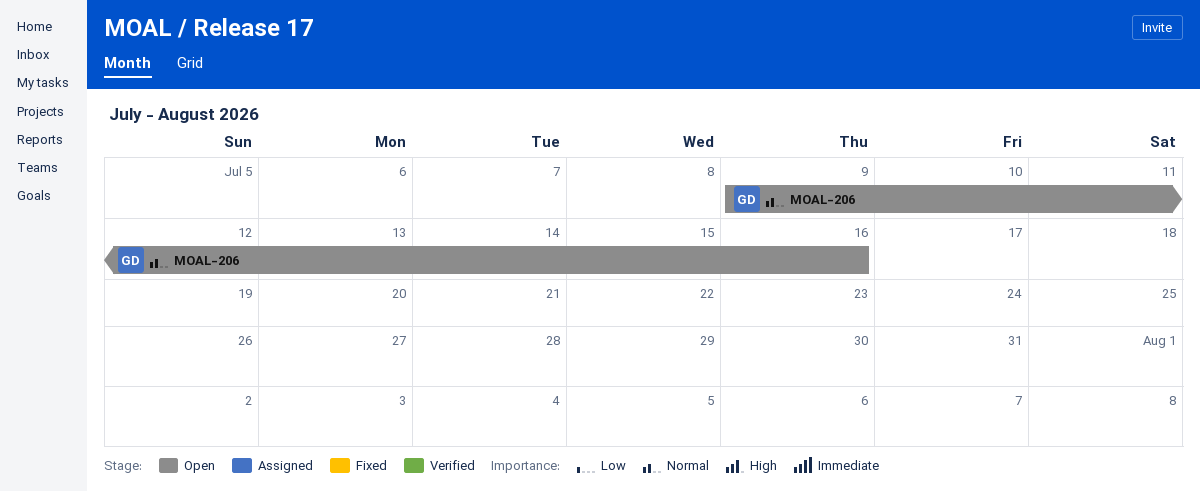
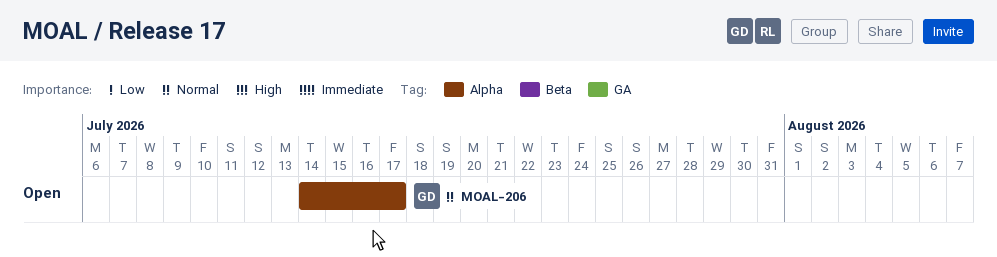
MOAL-206, start: Jul 9 -> Jul 14
MOAL-206, due: Jul 16 -> Jul 17

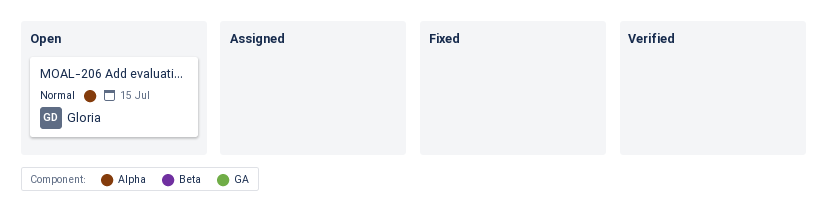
MOAL-206, due: Jul 17 -> Jul 15

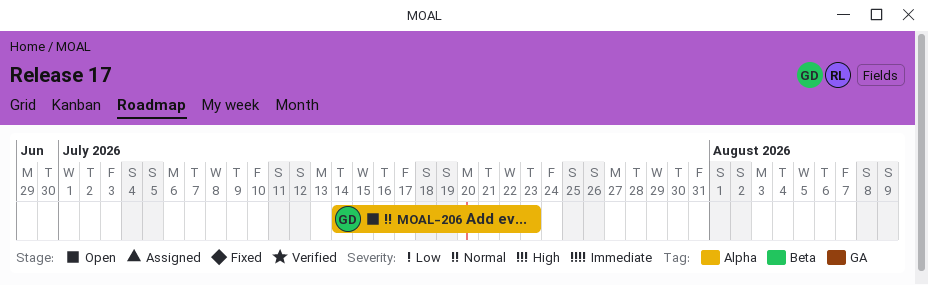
MOAL-206, due: Jul 15 -> Jul 23

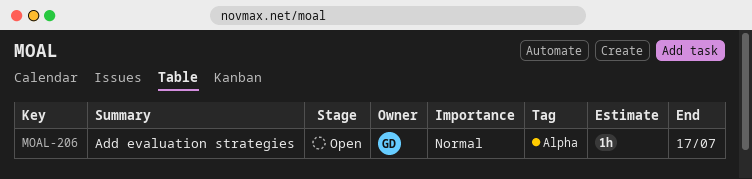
MOAL-206, due: Jul 23 -> Jul 17

